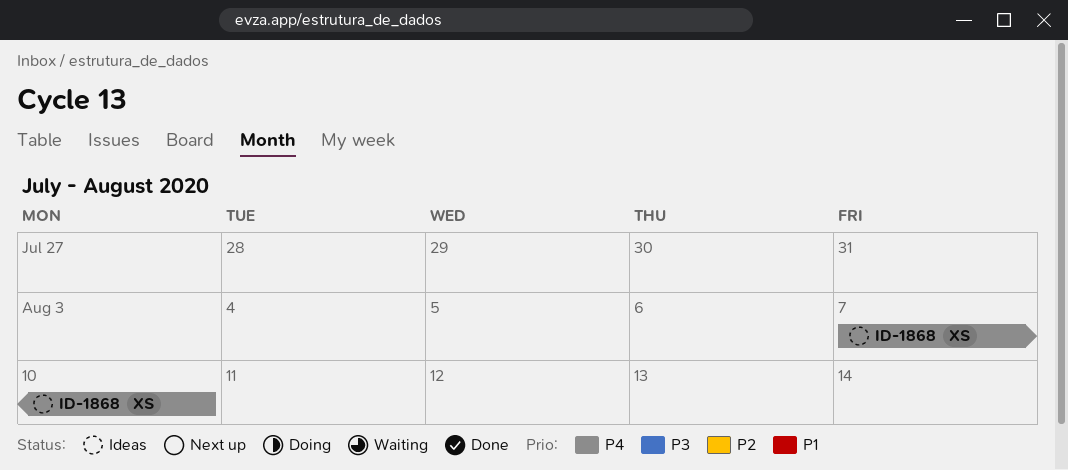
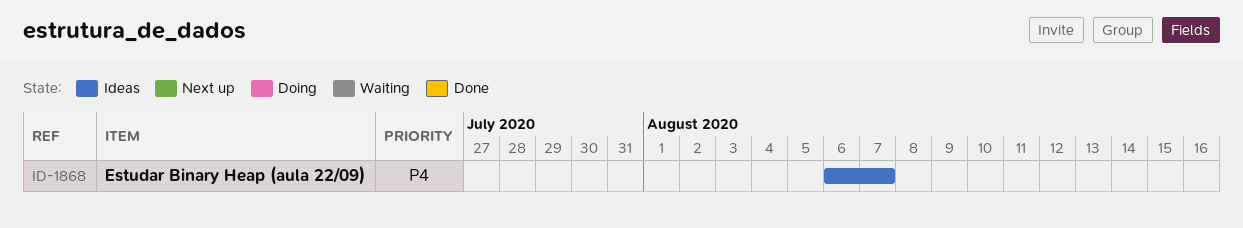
ID-1868, start: Aug 7 -> Aug 6
ID-1868, due: Aug 10 -> Aug 7

